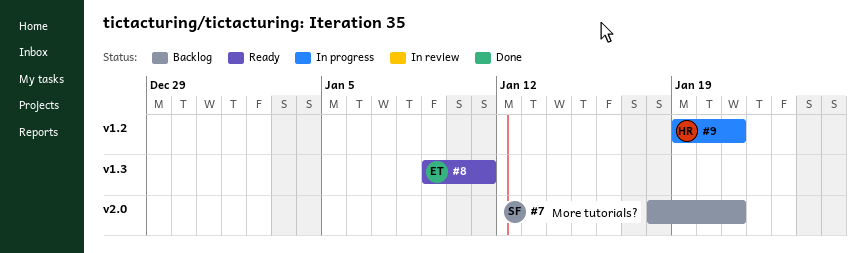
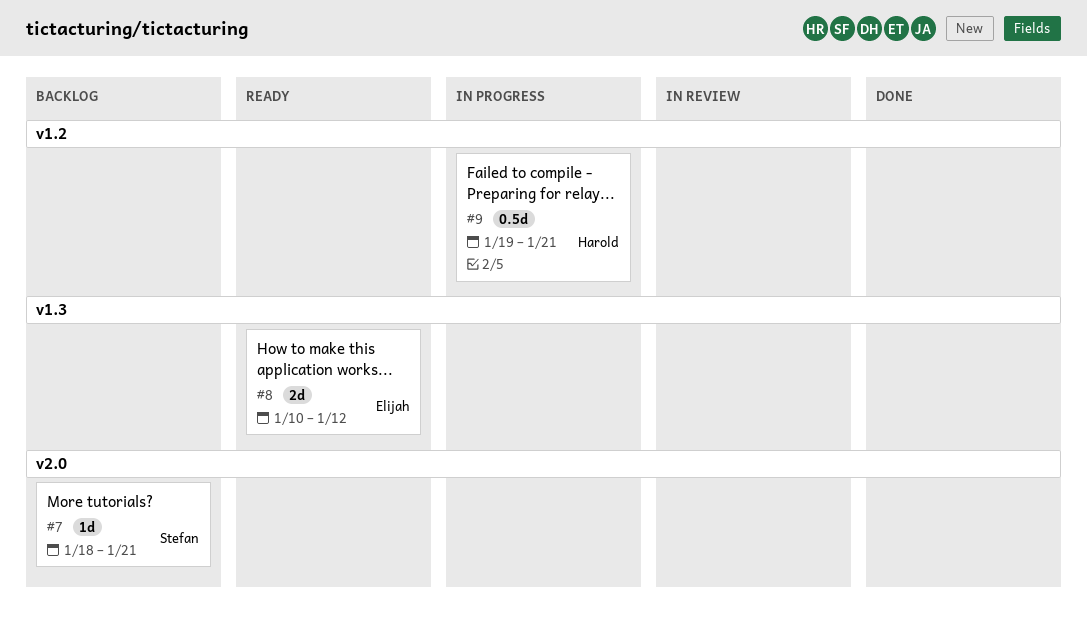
#8, start: Jan 9 -> Jan 10
#8, due: Jan 11 -> Jan 12

